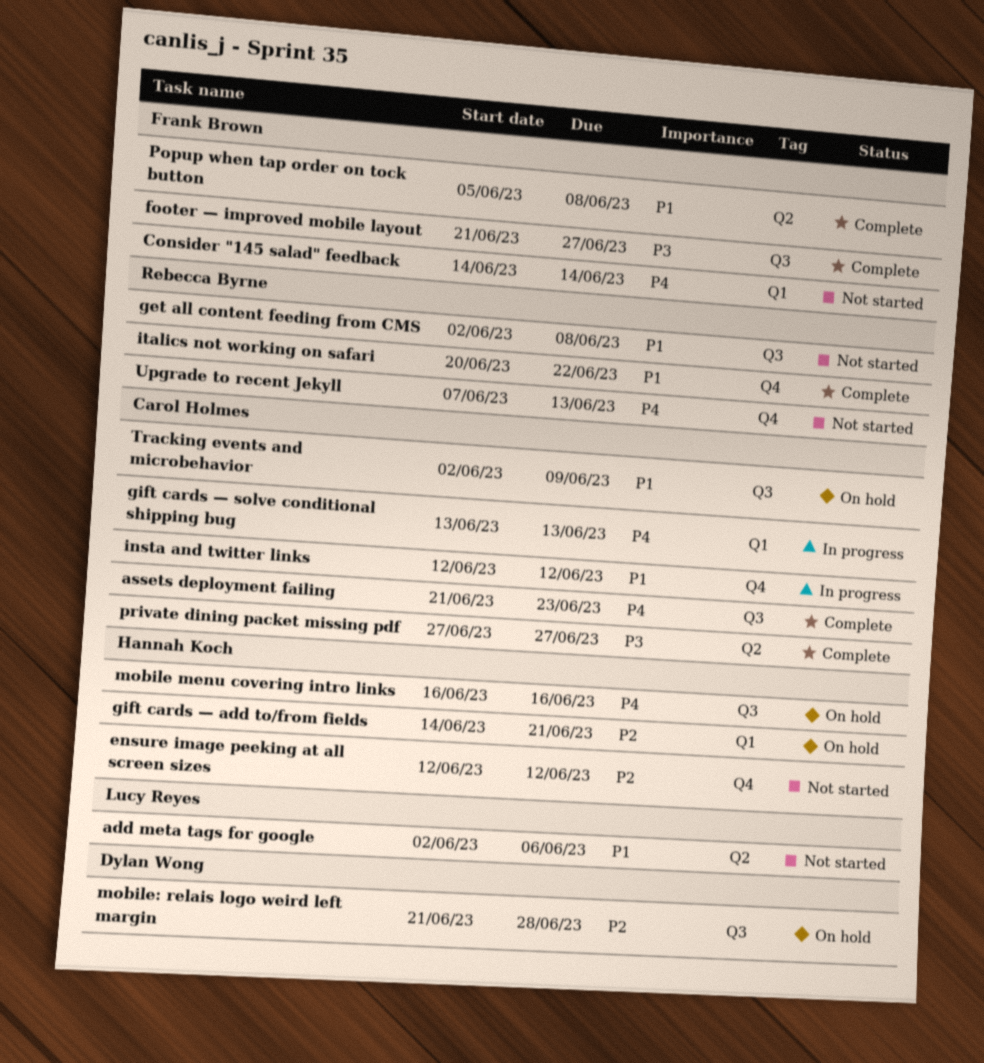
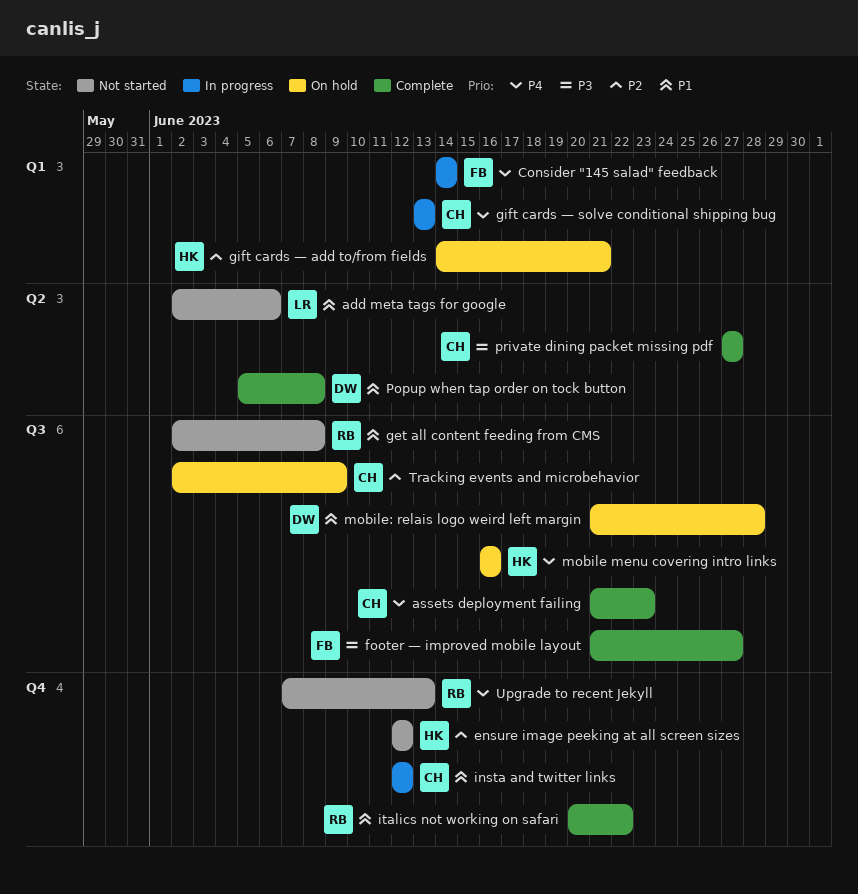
Consider "145 salad" feedback, status: Not started -> In progress
mobile: relais logo weird left margin, priority: P2 -> P1
Popup when tap order on tock button, owner: Frank Brown -> Dylan Wong
Tracking events and microbehavior, priority: P1 -> P2

